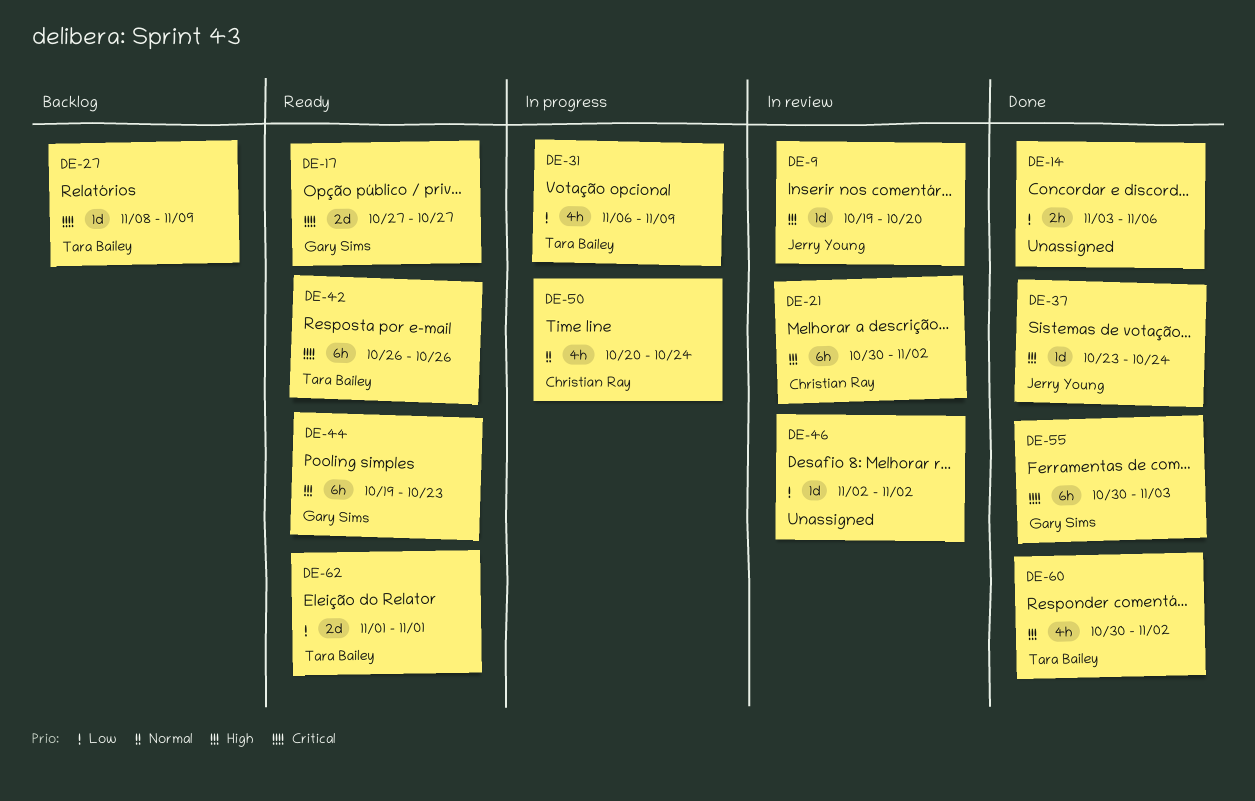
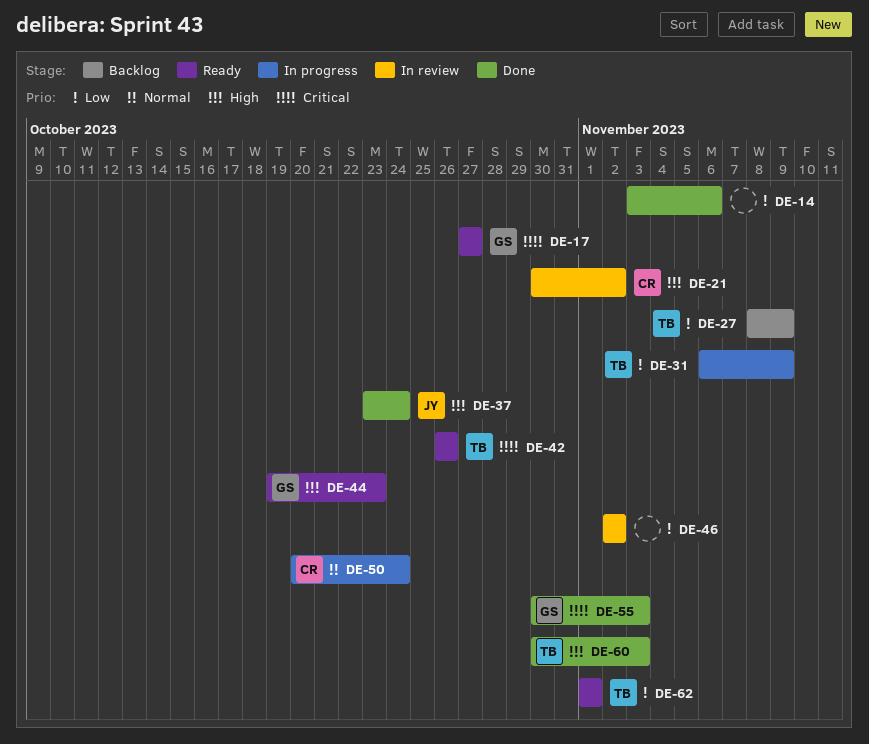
DE-9: present -> none
DE-27, priority: Critical -> Low
DE-60, due: Nov 2 -> Nov 3

